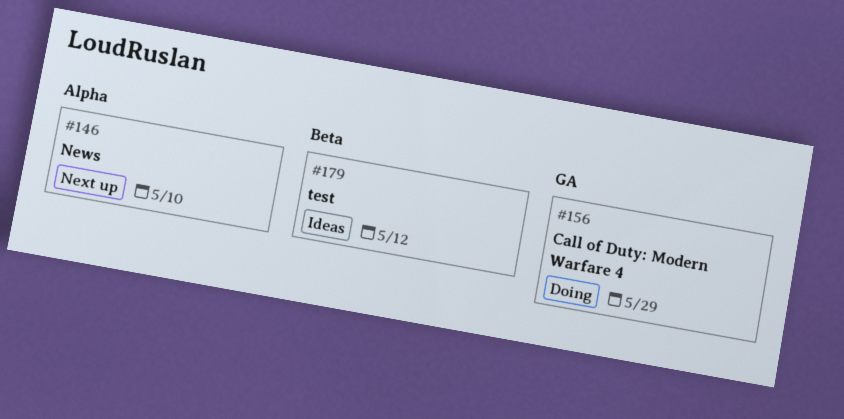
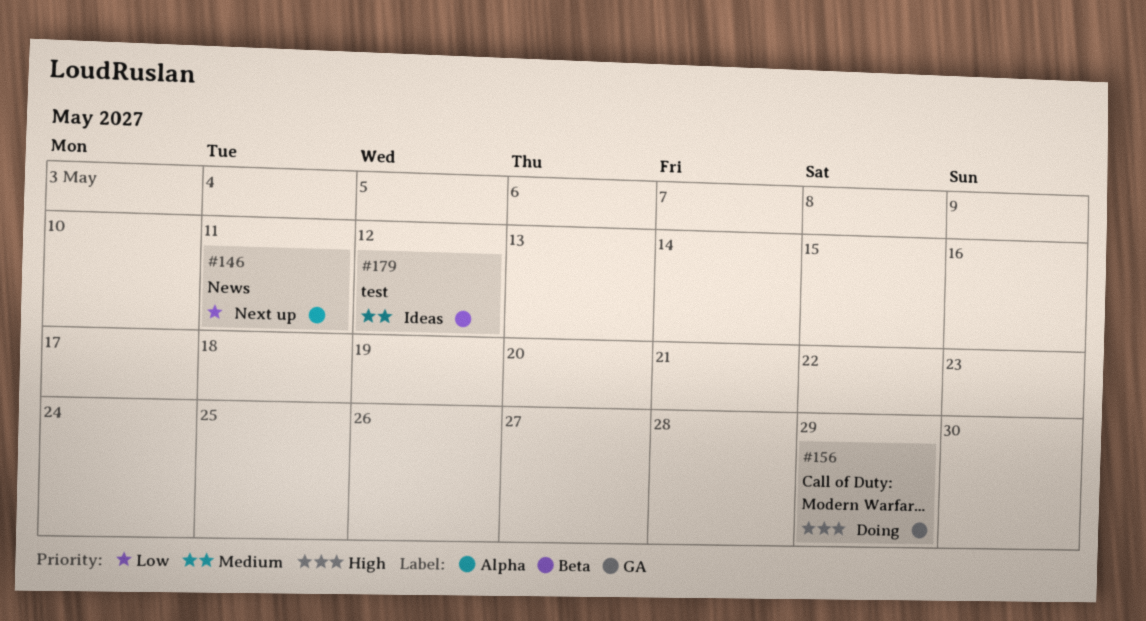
#146, due: May 10 -> May 11

